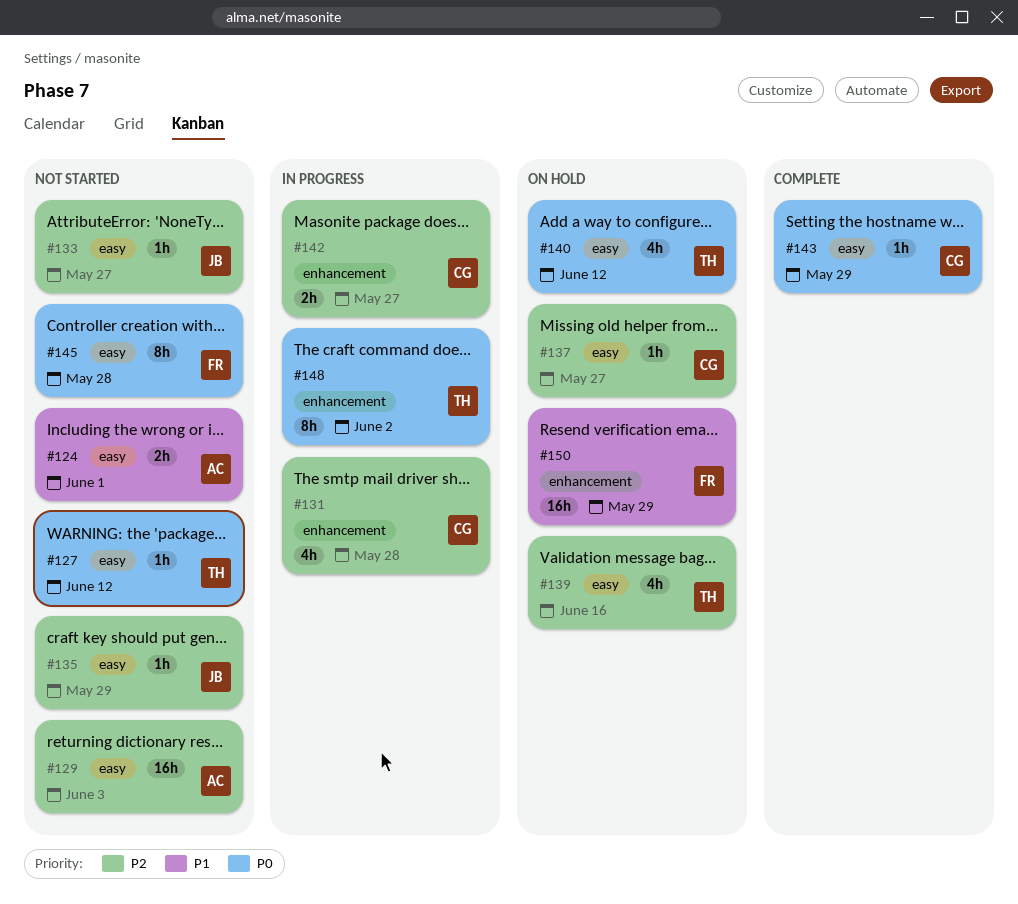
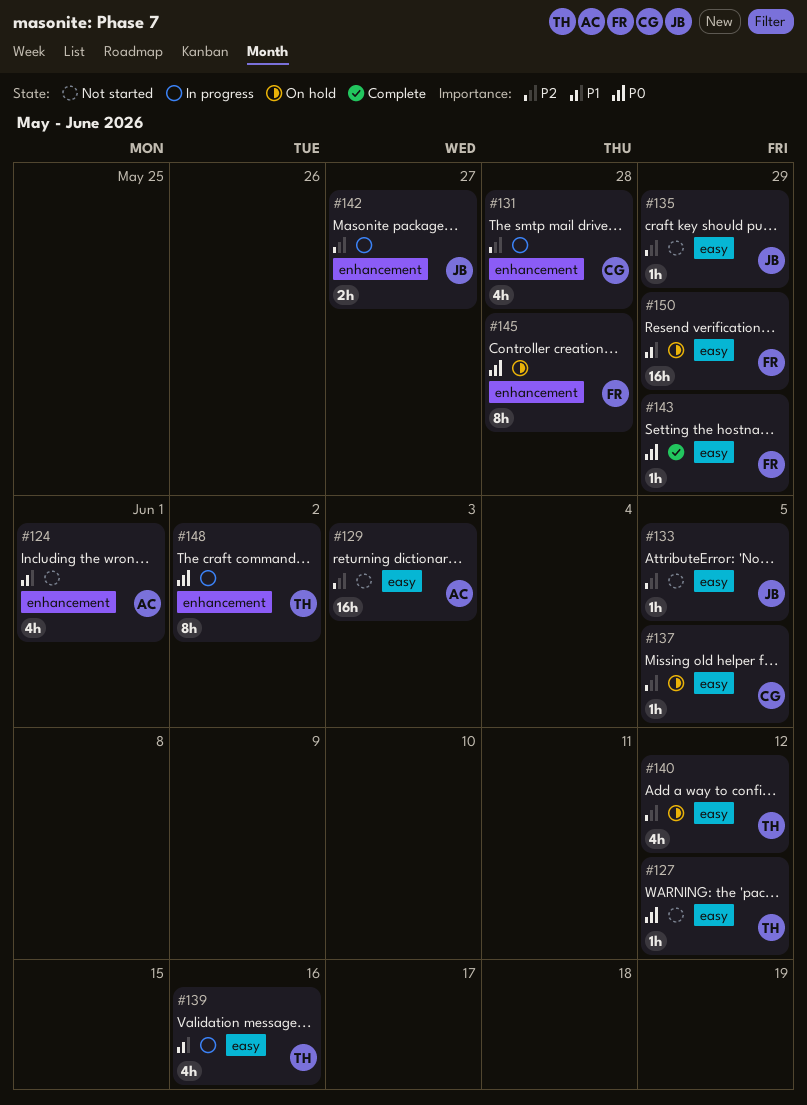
#124, label: easy -> enhancement
#124, estimate: 2h -> 4h
#133, due: May 27 -> Jun 5
#137, due: May 27 -> Jun 5
#139, status: On hold -> In progress
#139, priority: P2 -> P1
#140, priority: P0 -> P2
#142, owner: CG -> JB
#143, owner: CG -> FR
#145, status: Not started -> On hold
#145, label: easy -> enhancement
#150, label: enhancement -> easy

